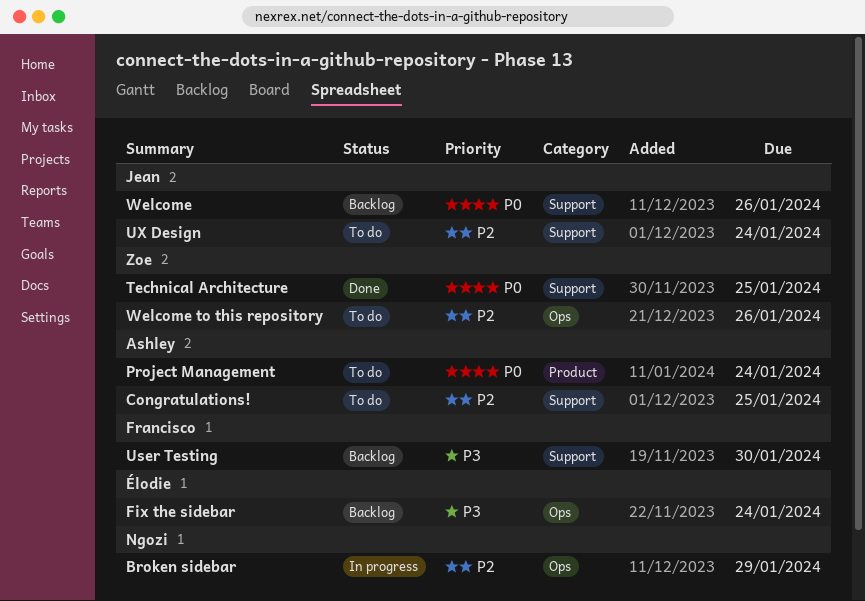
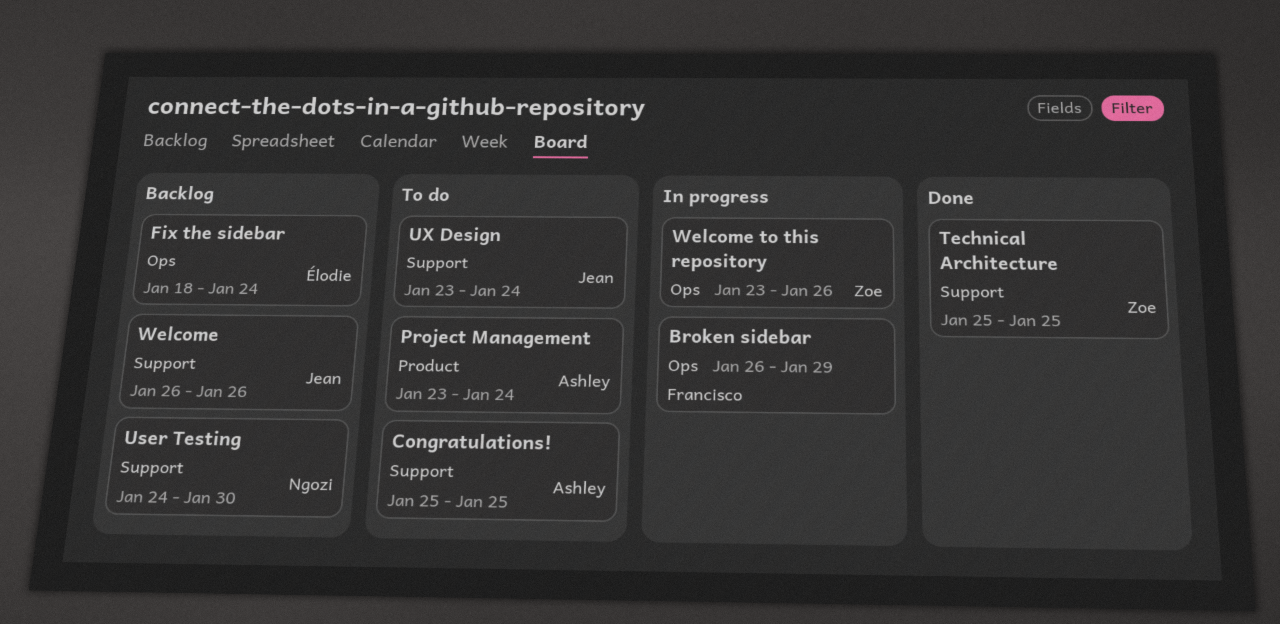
Broken sidebar, owner: Ngozi -> Francisco
User Testing, owner: Francisco -> Ngozi
Welcome to this repository, status: To do -> In progress

